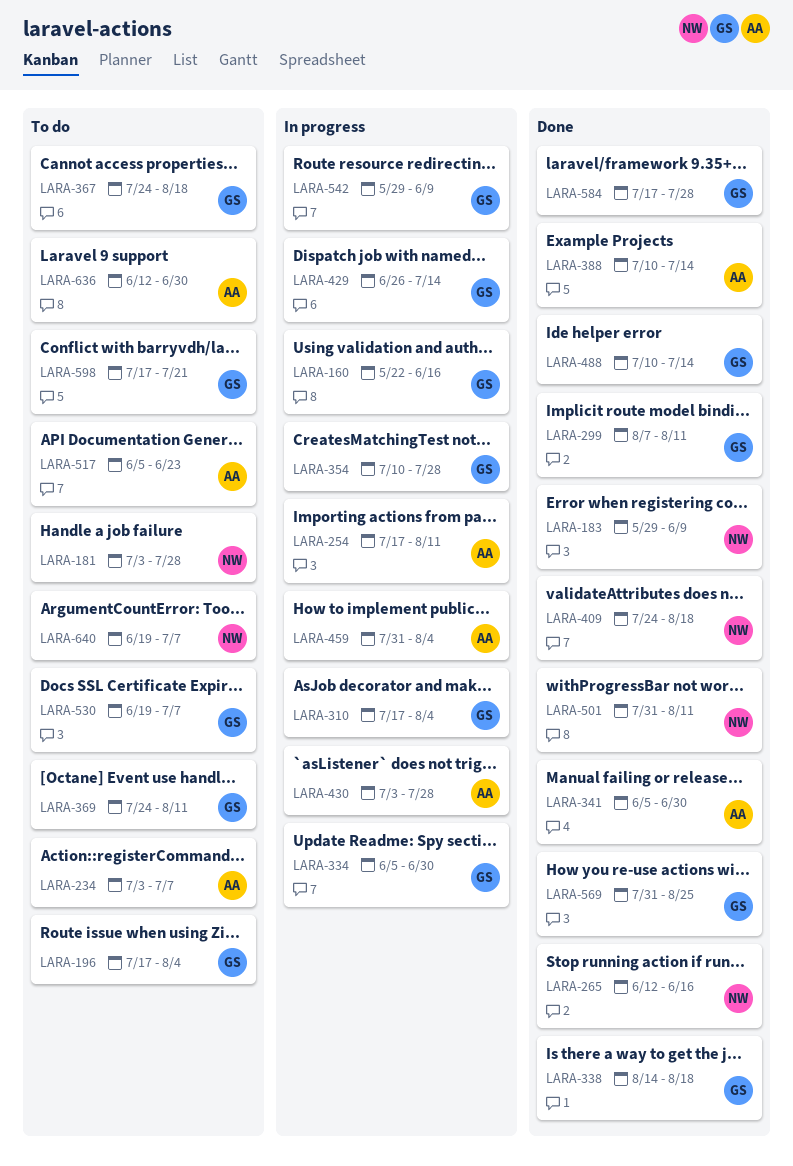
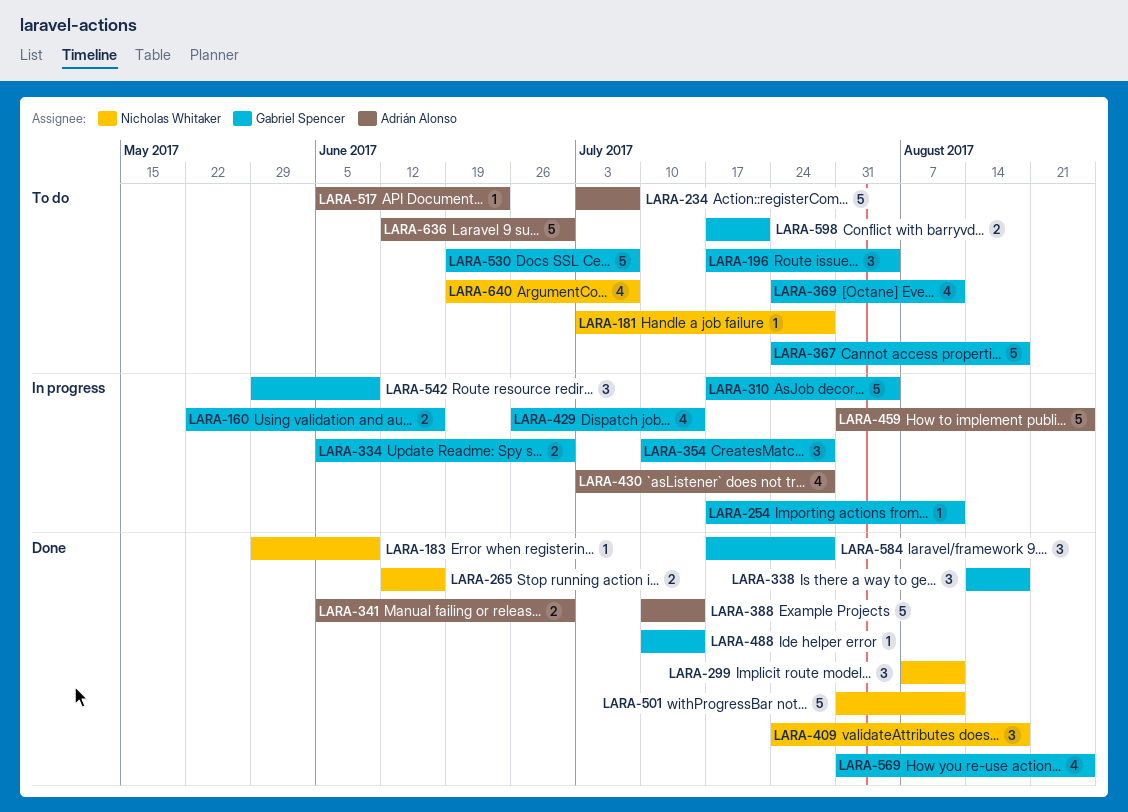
LARA-254, owner: Adrián Alonso -> Gabriel Spencer
LARA-299, owner: Gabriel Spencer -> Nicholas Whitaker
LARA-459, due: Aug 4 -> Aug 25

